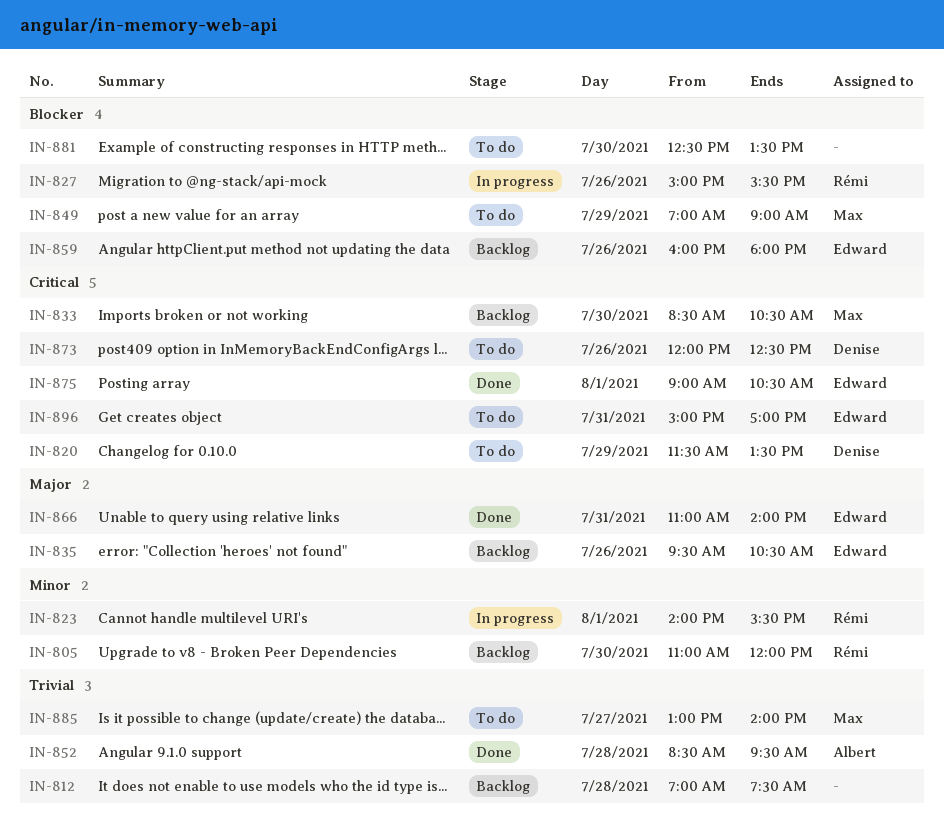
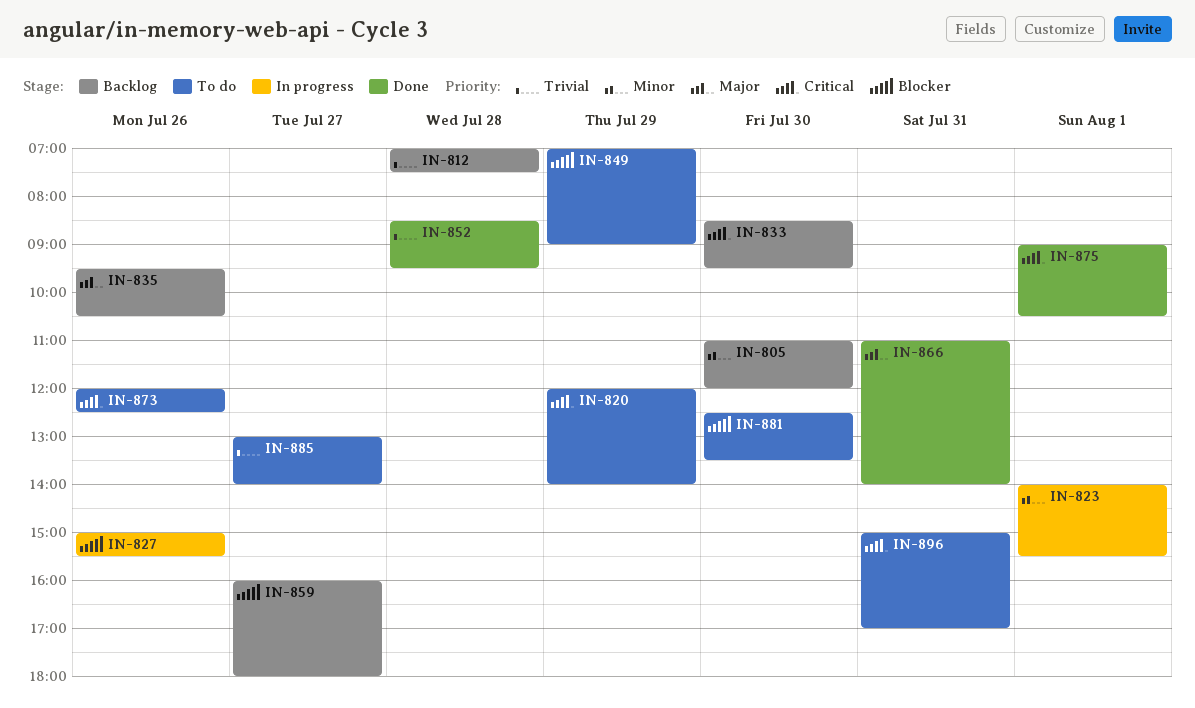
IN-820, begins: 11:30 -> 12:00
IN-820, ends: 13:30 -> 14:00
IN-833, ends: 10:30 -> 09:30
IN-859, day: Jul 26 -> Jul 27

